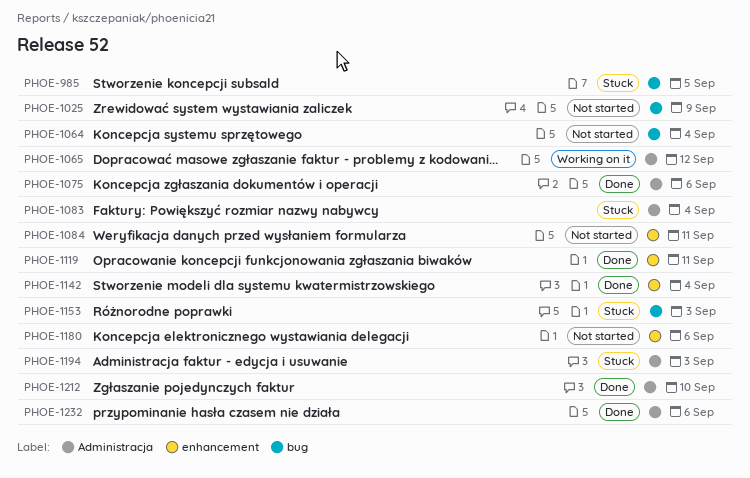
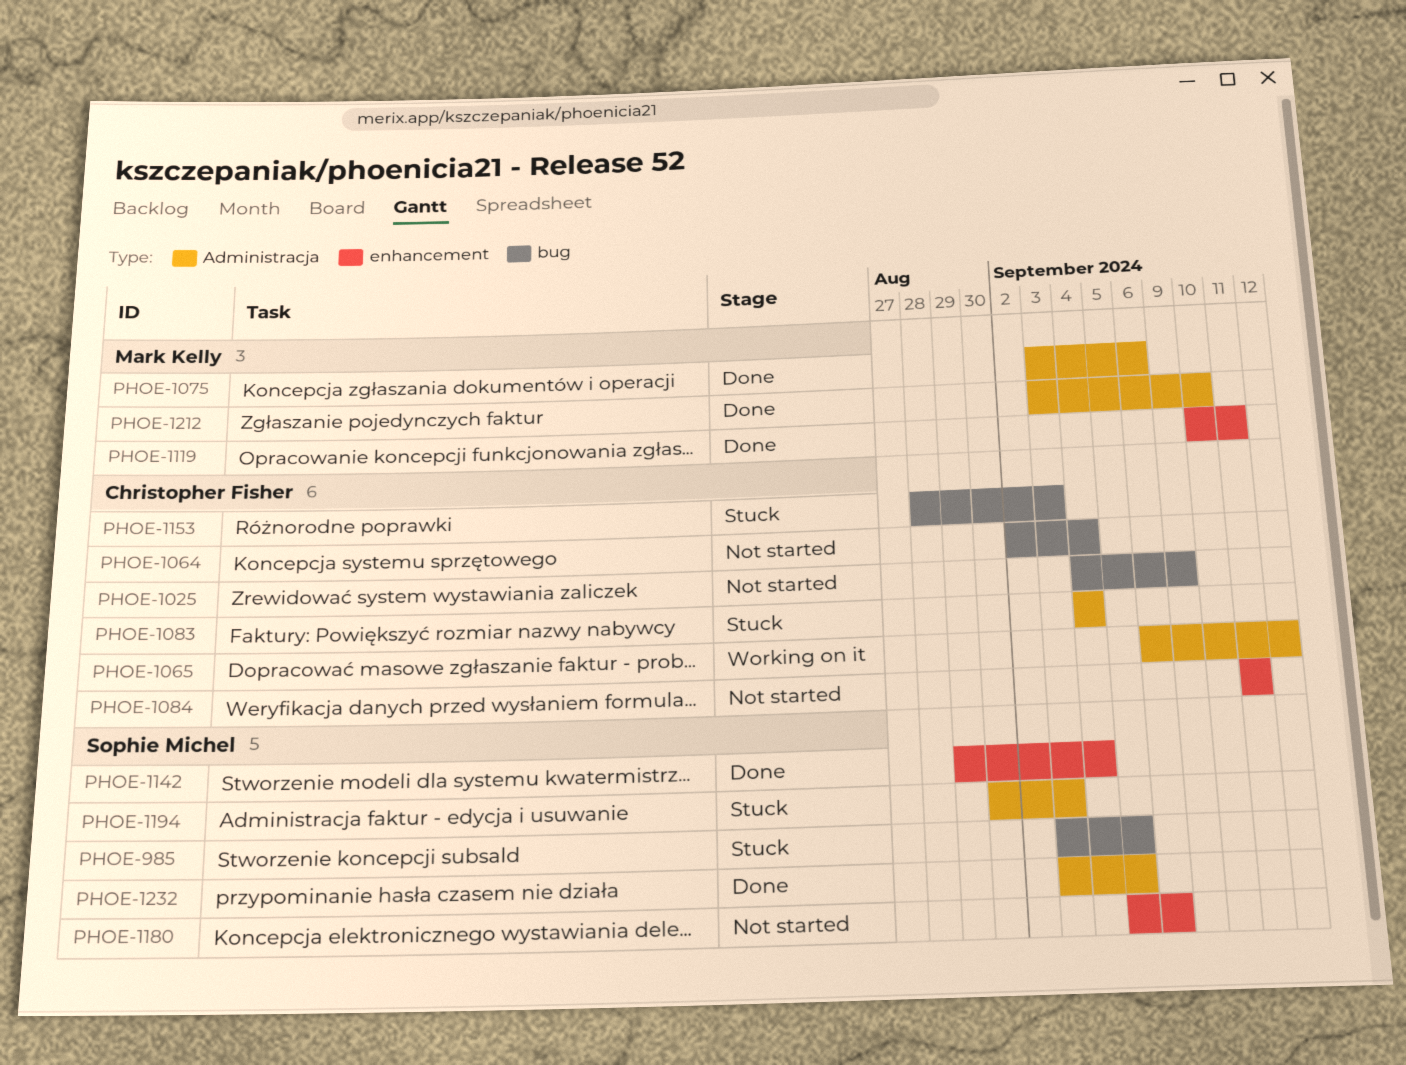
PHOE-1232, due: Sep 6 -> Sep 5

